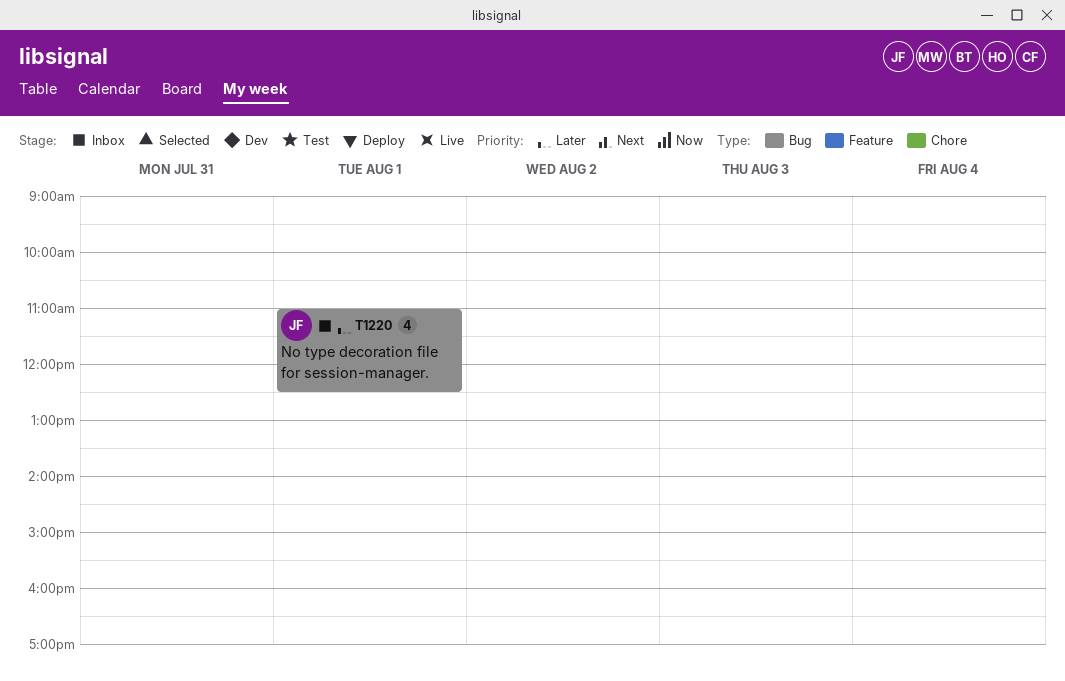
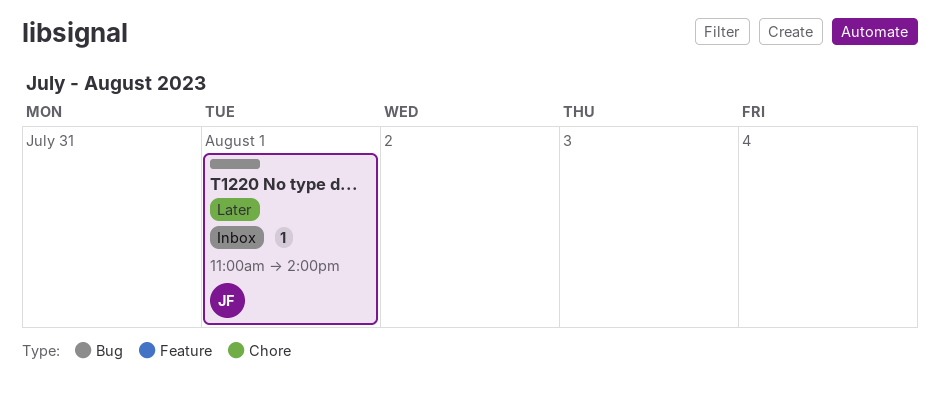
T1220, estimate: 4 -> 1
T1220, ends: 12:30 -> 14:00

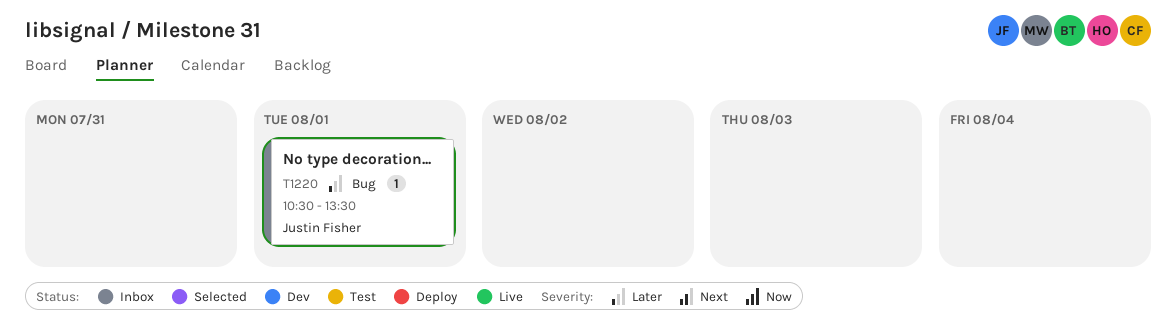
T1220, begins: 11:00 -> 10:30
T1220, ends: 14:00 -> 13:30

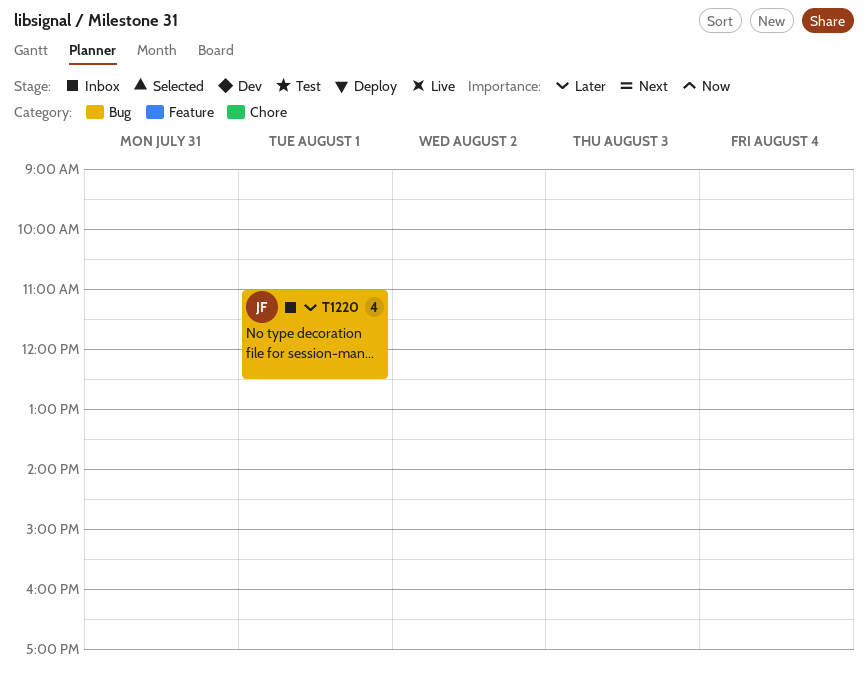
T1220, estimate: 1 -> 4
T1220, begins: 10:30 -> 11:00
T1220, ends: 13:30 -> 12:30

